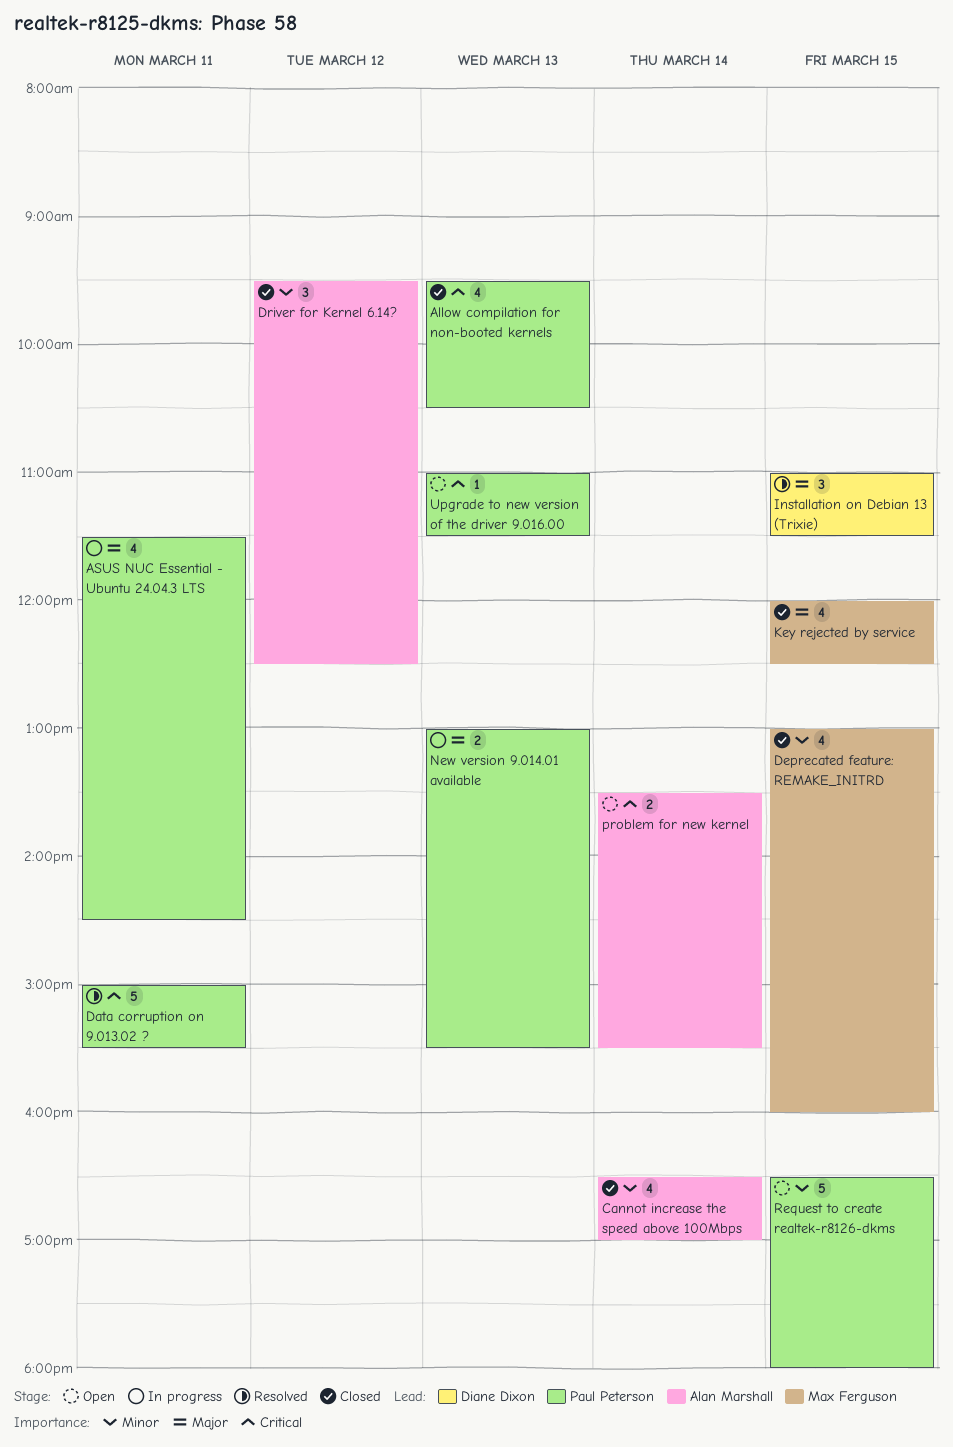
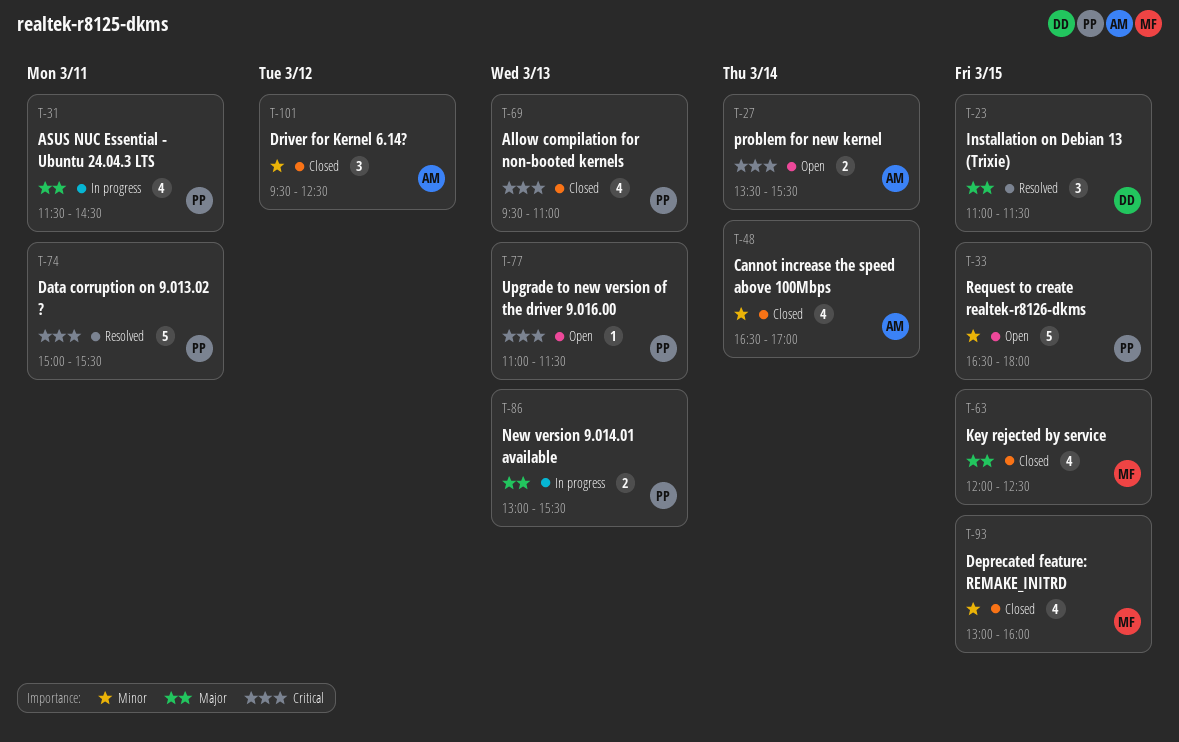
Allow compilation for non-booted kernels, ends: 10:30 -> 11:00

